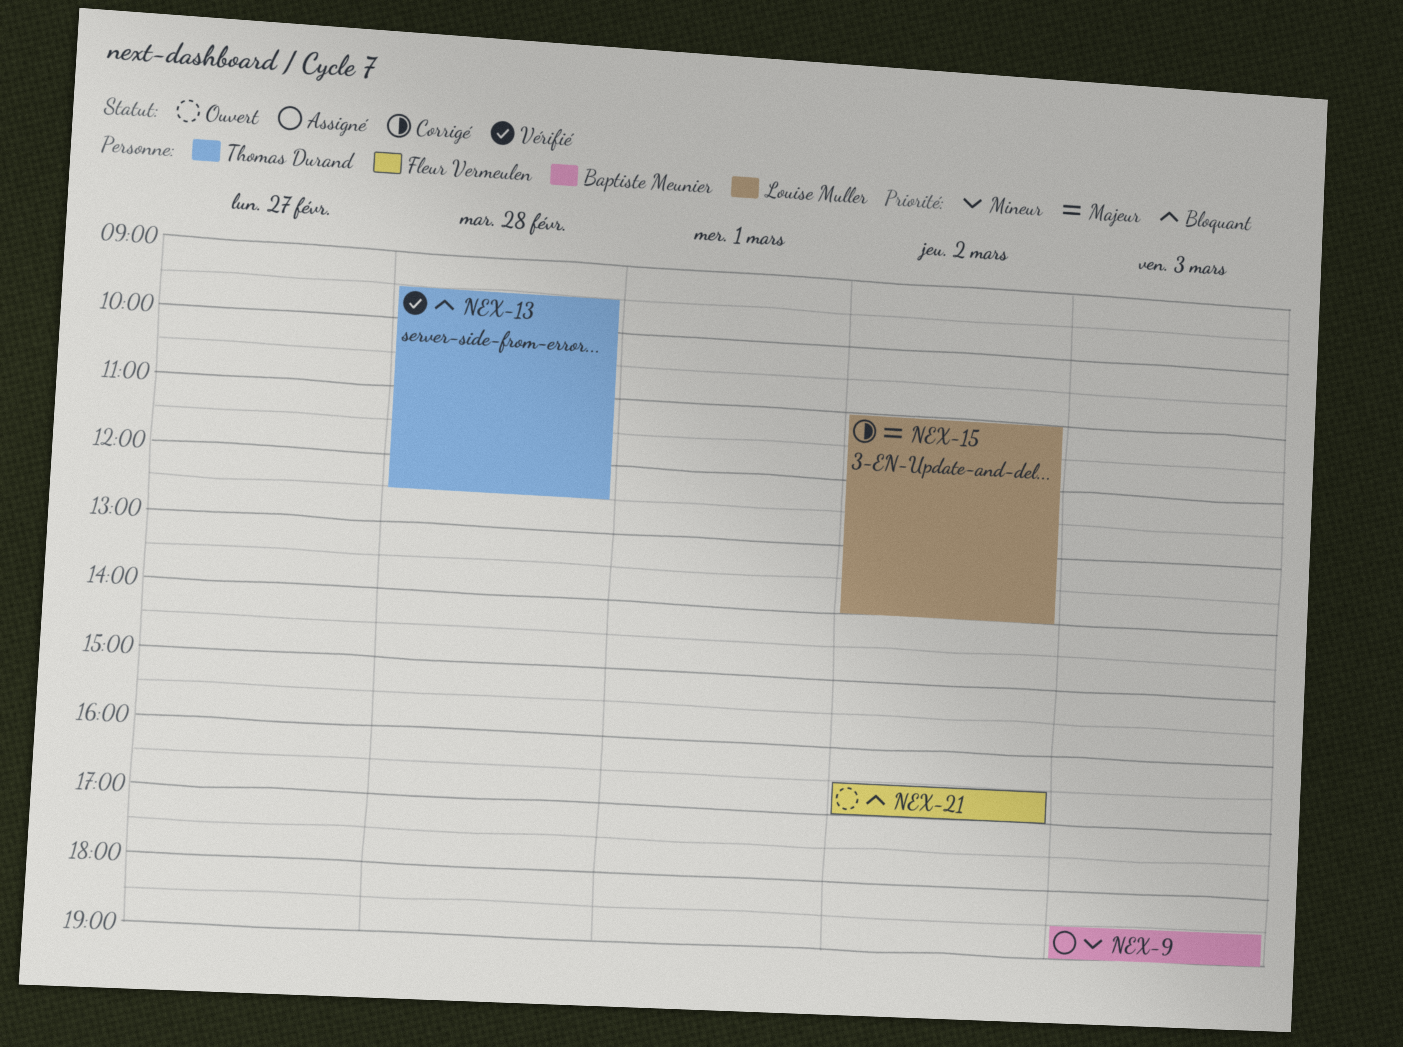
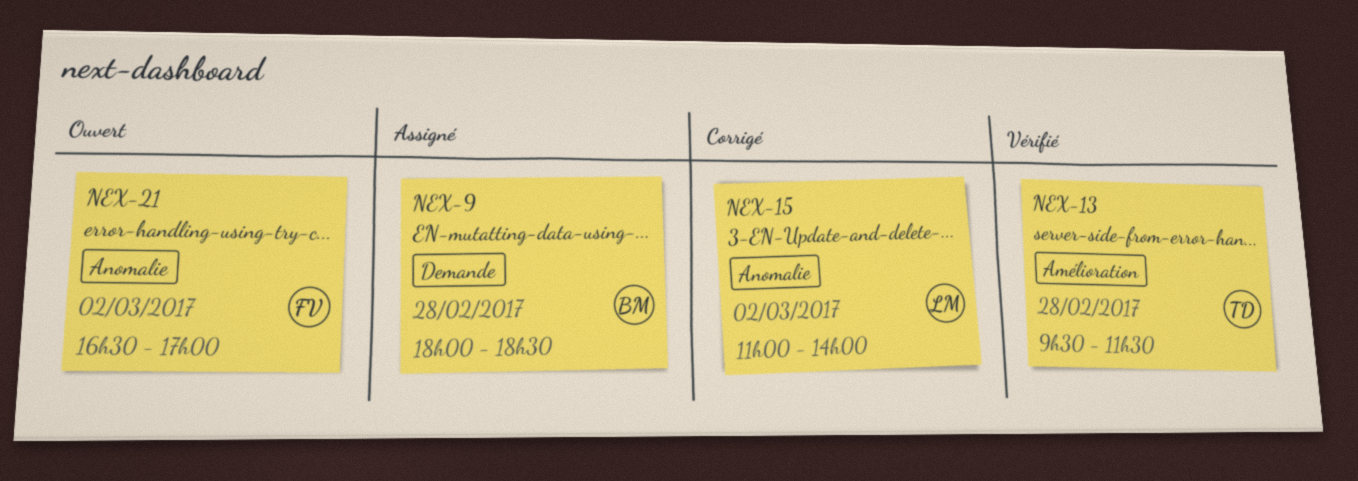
NEX-9, day: Mar 3 -> Feb 28
NEX-9, begins: 18:30 -> 18:00
NEX-9, ends: 19:00 -> 18:30
NEX-13, ends: 12:30 -> 11:30

